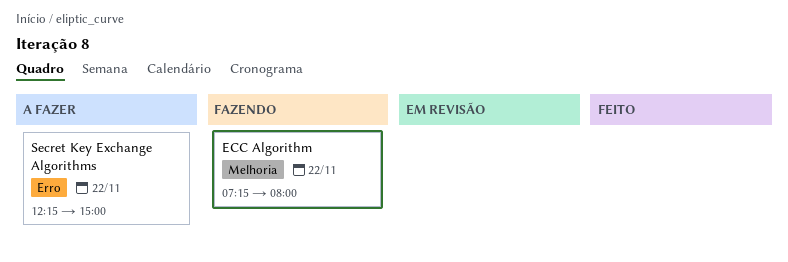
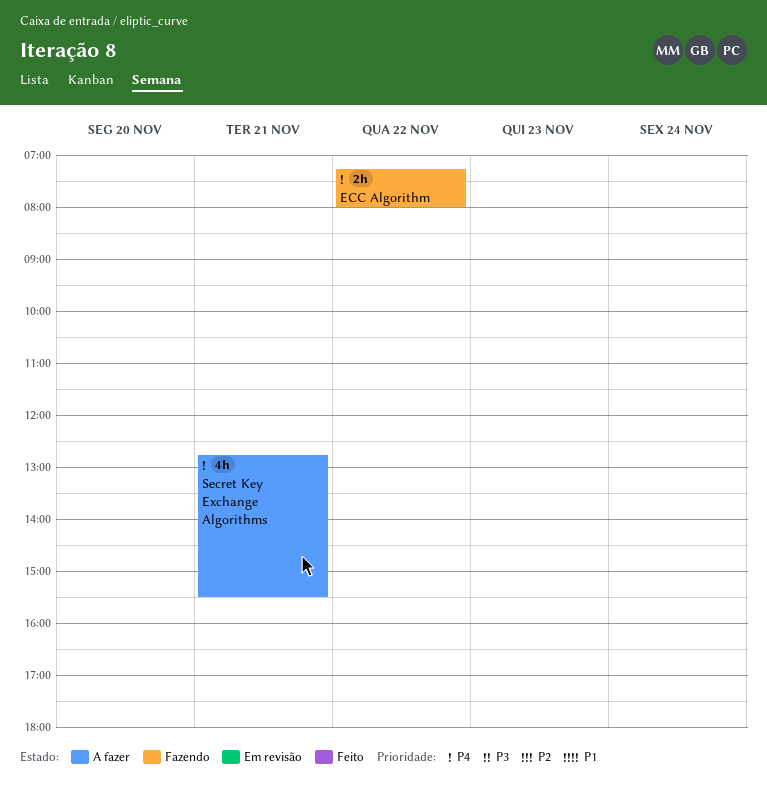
Secret Key Exchange Algorithms, day: Nov 22 -> Nov 21
Secret Key Exchange Algorithms, begins: 12:15 -> 12:45
Secret Key Exchange Algorithms, ends: 15:00 -> 15:30

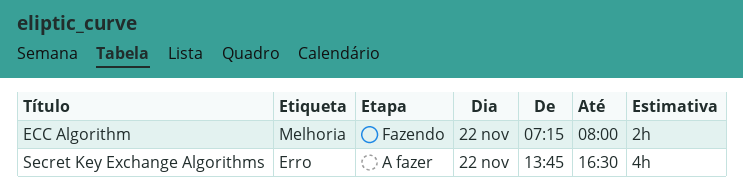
Secret Key Exchange Algorithms, day: Nov 21 -> Nov 22
Secret Key Exchange Algorithms, begins: 12:45 -> 13:45
Secret Key Exchange Algorithms, ends: 15:30 -> 16:30

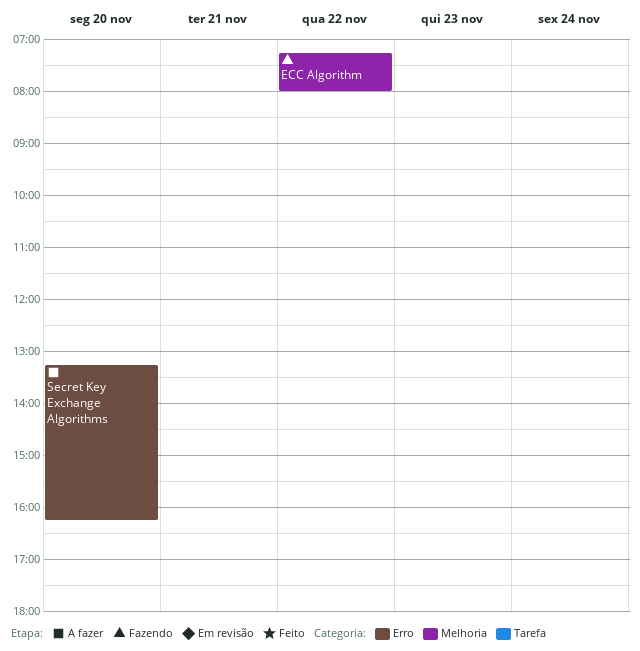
Secret Key Exchange Algorithms, day: Nov 22 -> Nov 20
Secret Key Exchange Algorithms, begins: 13:45 -> 13:15
Secret Key Exchange Algorithms, ends: 16:30 -> 16:15

